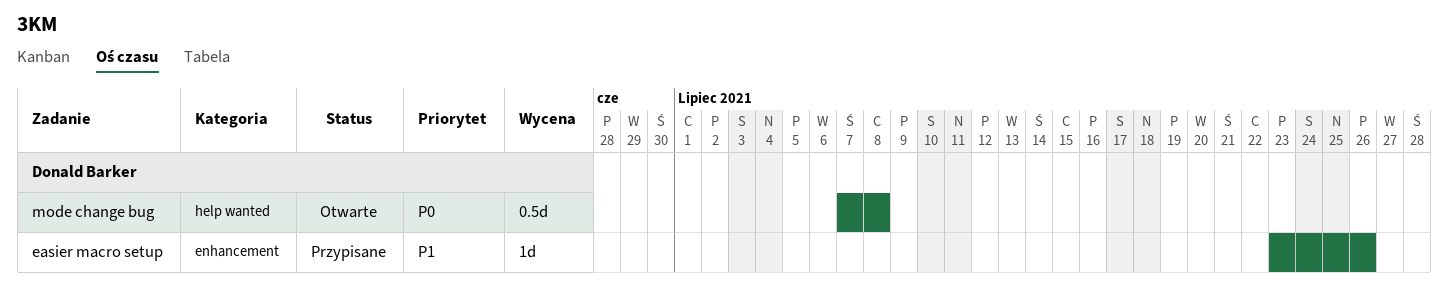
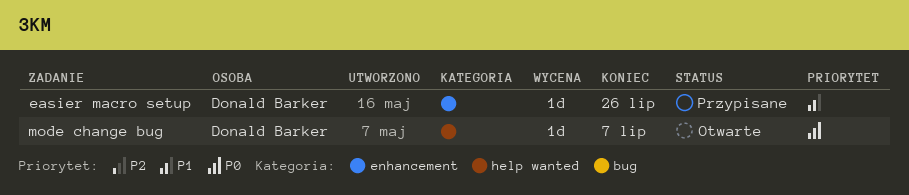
mode change bug, estimate: 0.5d -> 1d
mode change bug, due: Jul 8 -> Jul 7

